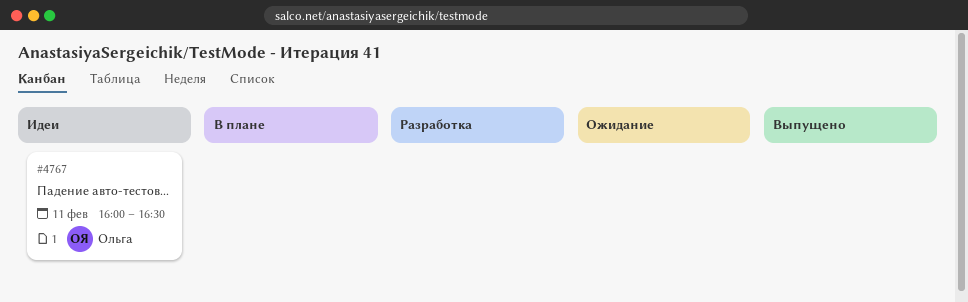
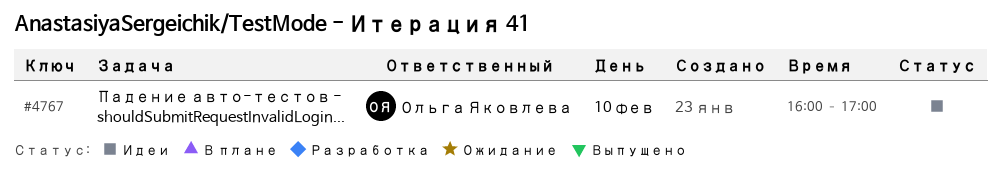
#4767, day: Feb 11 -> Feb 10
#4767, ends: 16:30 -> 17:00

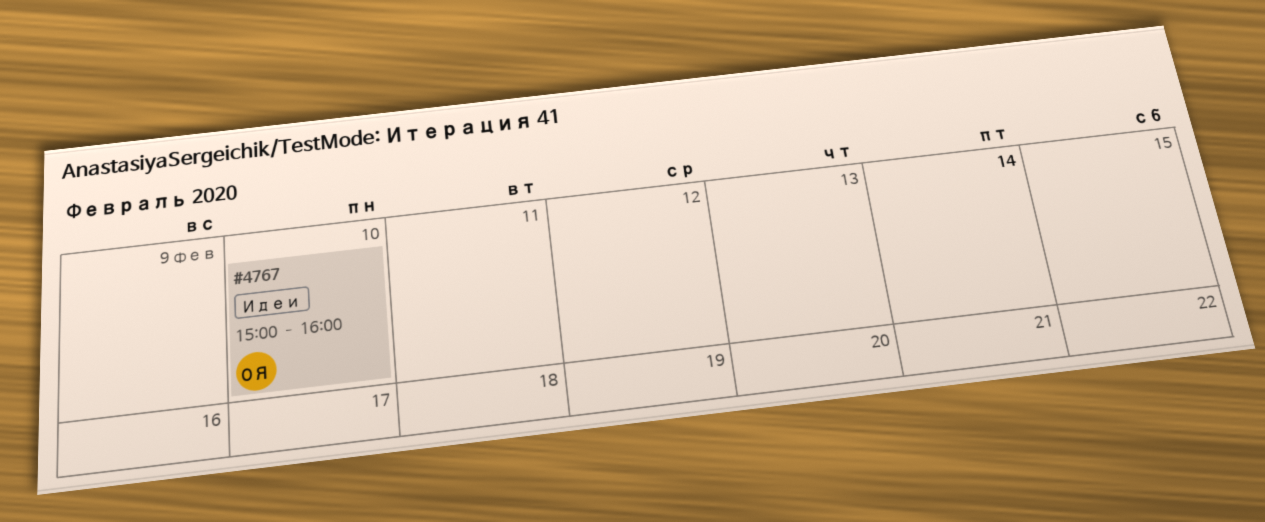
#4767, begins: 16:00 -> 15:00
#4767, ends: 17:00 -> 16:00

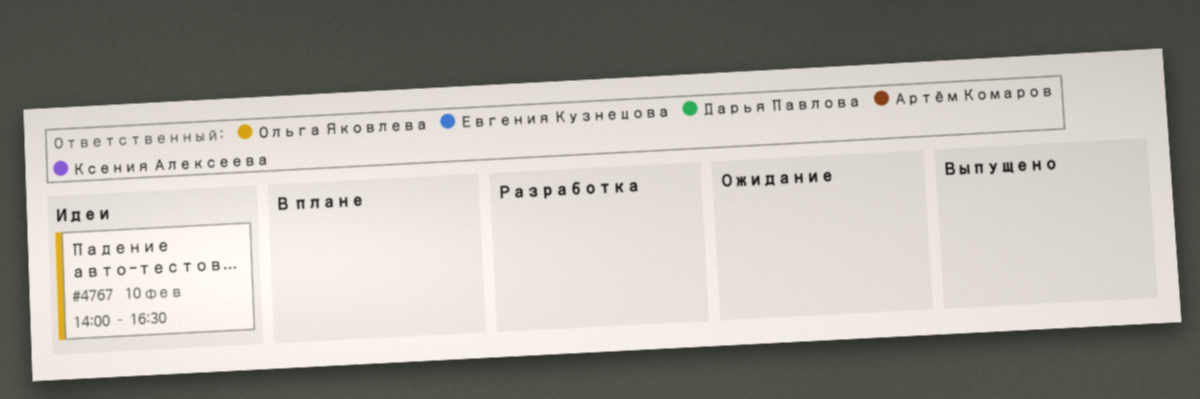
#4767, begins: 15:00 -> 14:00
#4767, ends: 16:00 -> 16:30

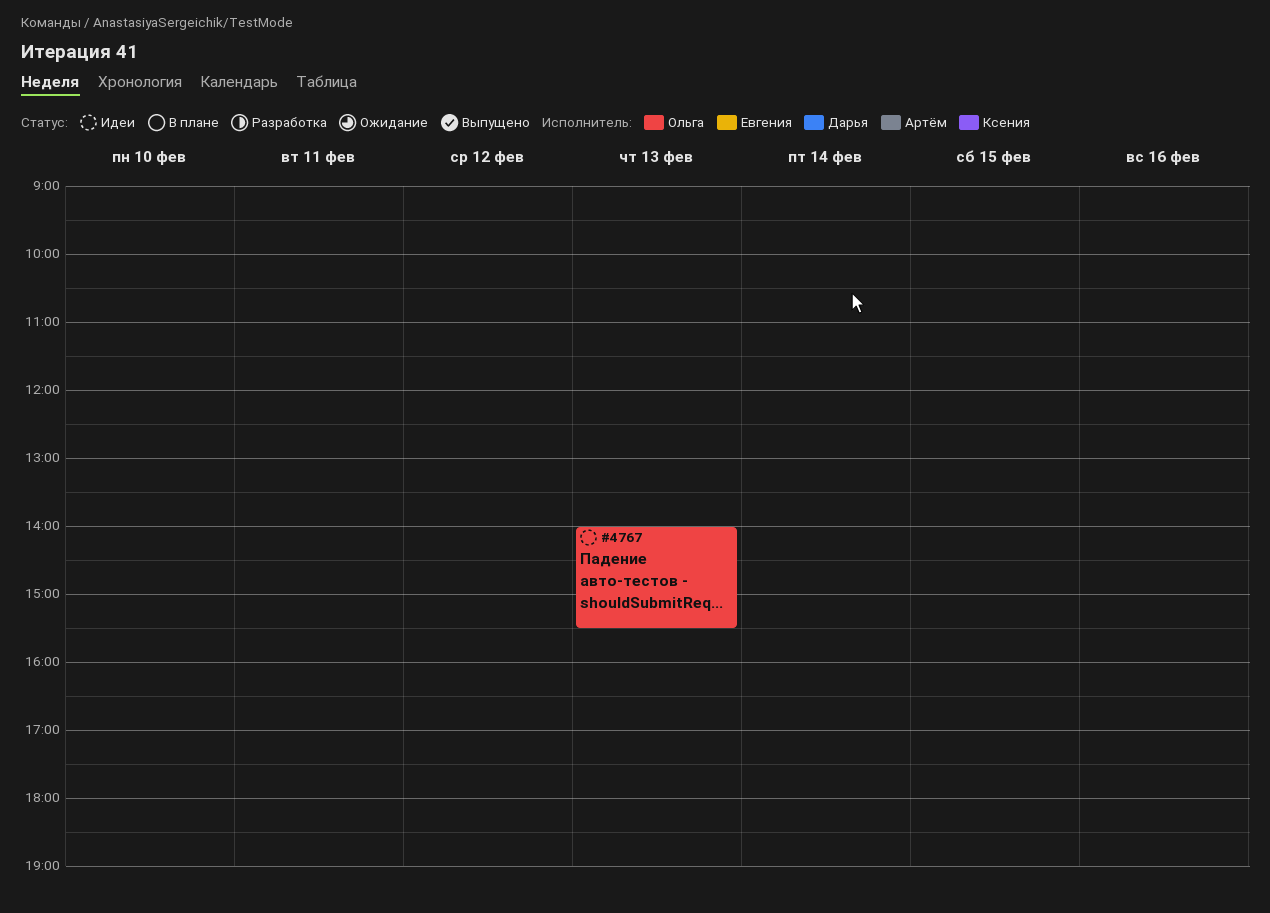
#4767, day: Feb 10 -> Feb 13
#4767, ends: 16:30 -> 15:30

